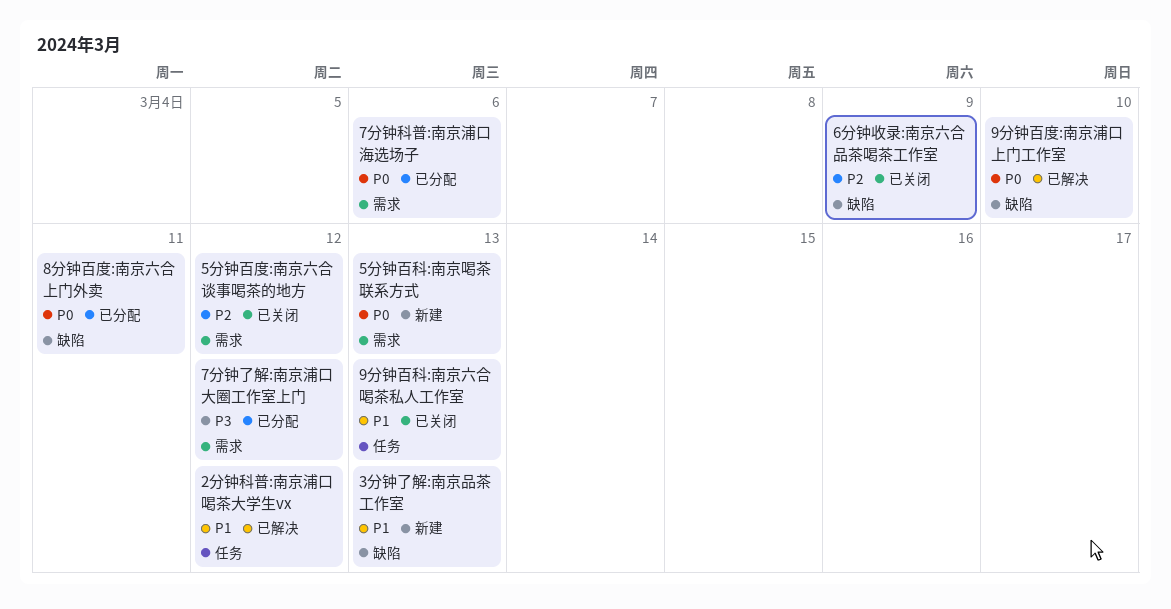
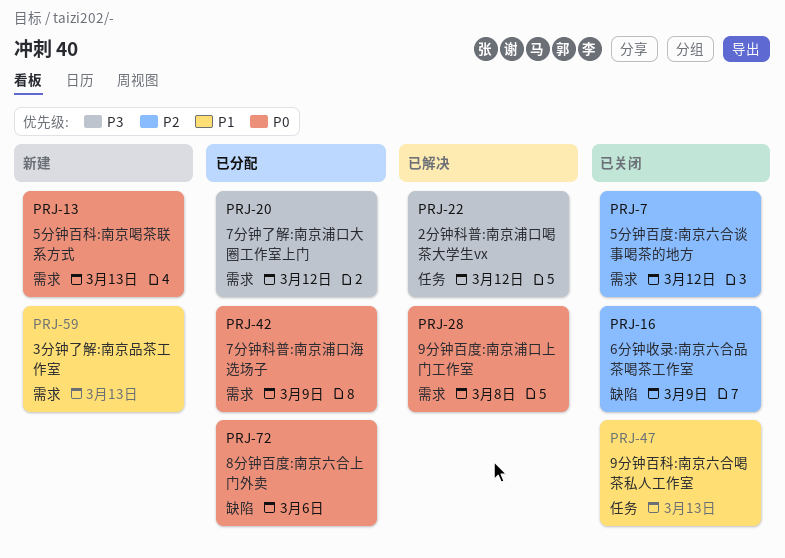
2分钟科普:南京浦口喝茶大学生vx, priority: P1 -> P3
3分钟了解:南京品茶工作室, label: 缺陷 -> 需求
7分钟科普:南京浦口海选场子, due: Mar 6 -> Mar 9
8分钟百度:南京六合上门外卖, due: Mar 11 -> Mar 6
9分钟百度:南京浦口上门工作室, label: 缺陷 -> 需求
9分钟百度:南京浦口上门工作室, due: Mar 10 -> Mar 8

